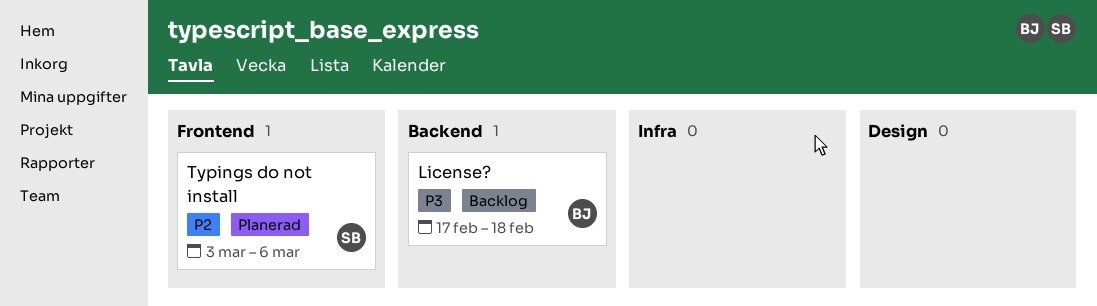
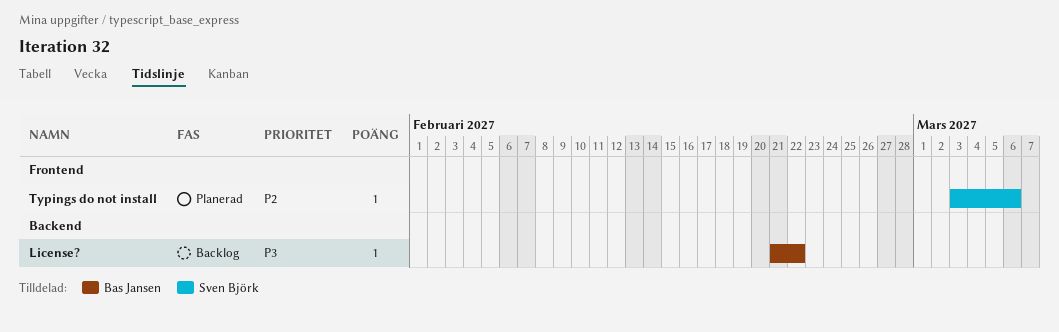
License?, start: Feb 17 -> Feb 21
License?, due: Feb 18 -> Feb 22

